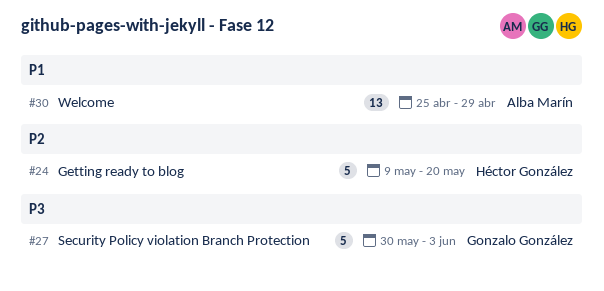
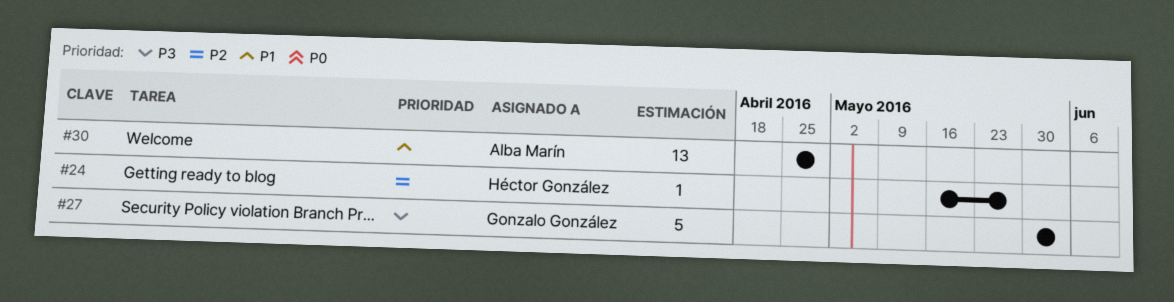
#24, estimate: 5 -> 1
#24, start: May 9 -> May 16
#24, due: May 20 -> May 27

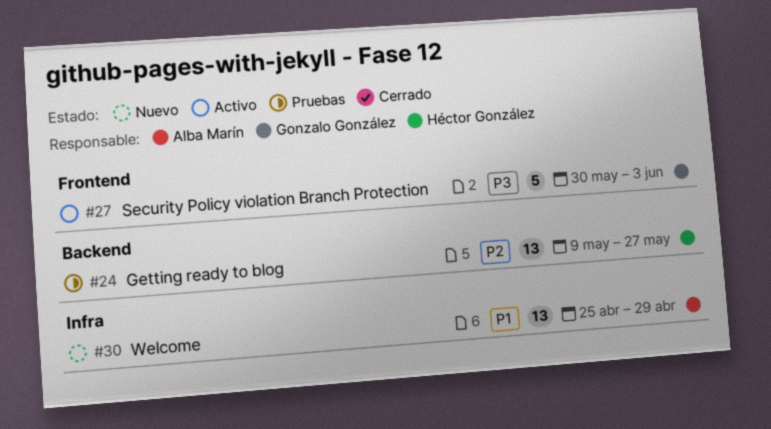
#24, estimate: 1 -> 13
#24, start: May 16 -> May 9

